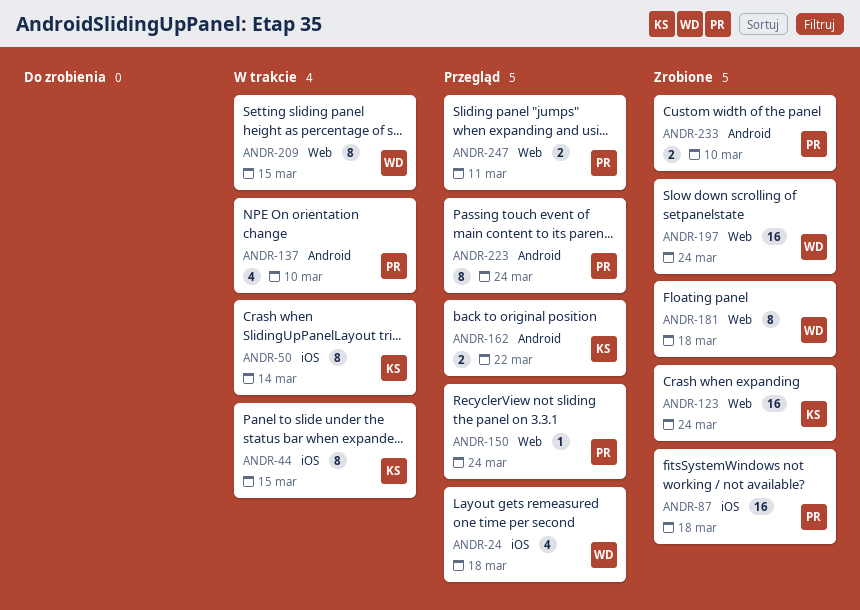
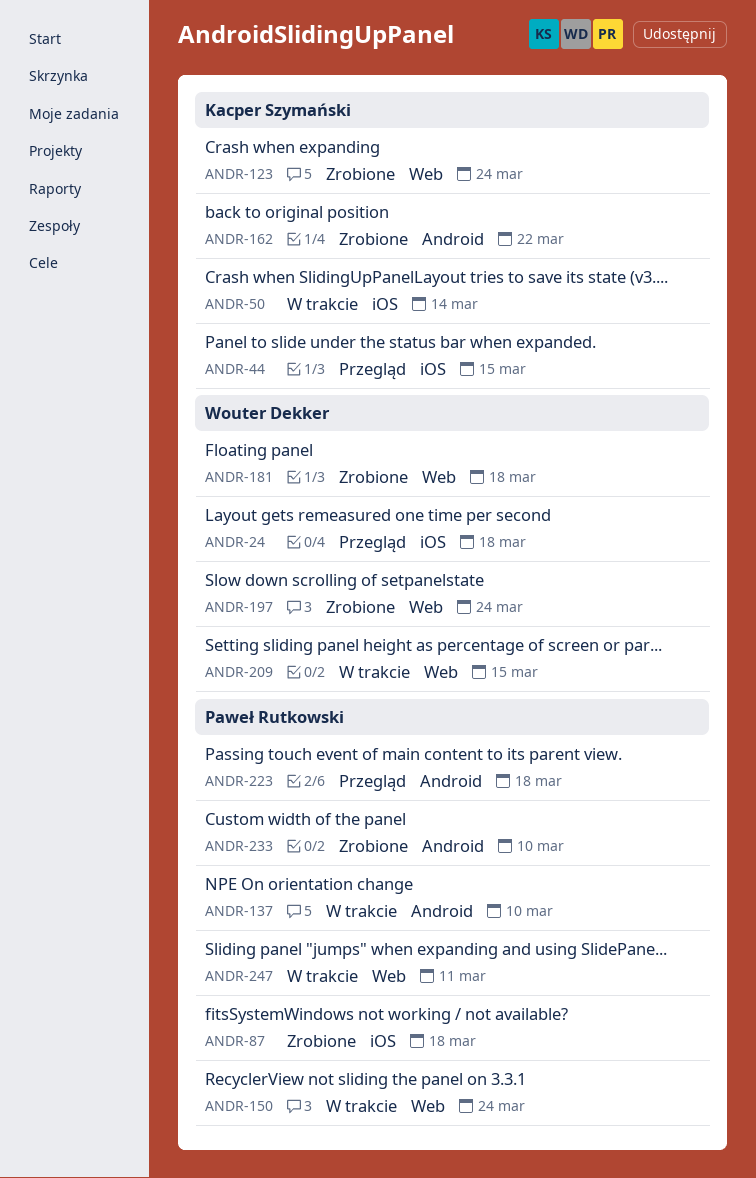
ANDR-44, status: W trakcie -> Przegląd
ANDR-150, status: Przegląd -> W trakcie
ANDR-162, status: Przegląd -> Zrobione
ANDR-223, due: Mar 24 -> Mar 18
ANDR-247, status: Przegląd -> W trakcie

